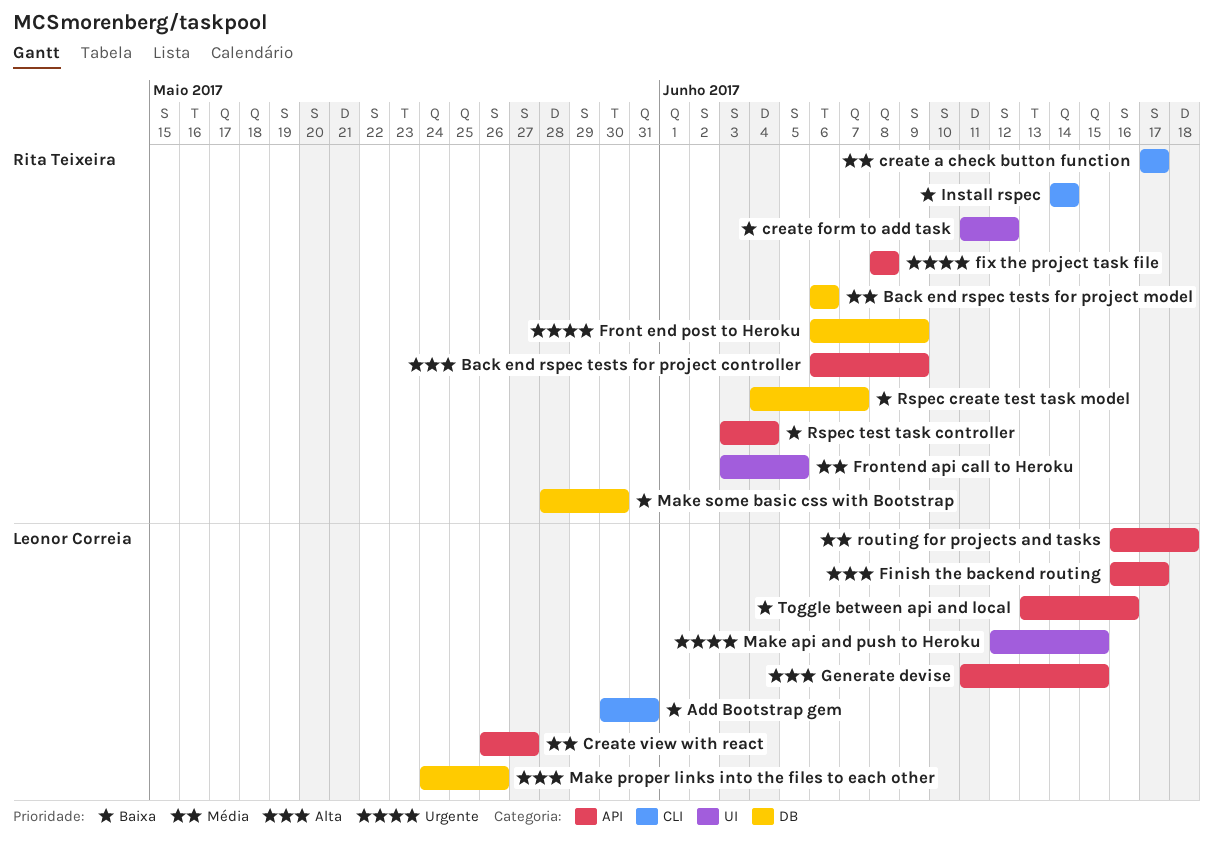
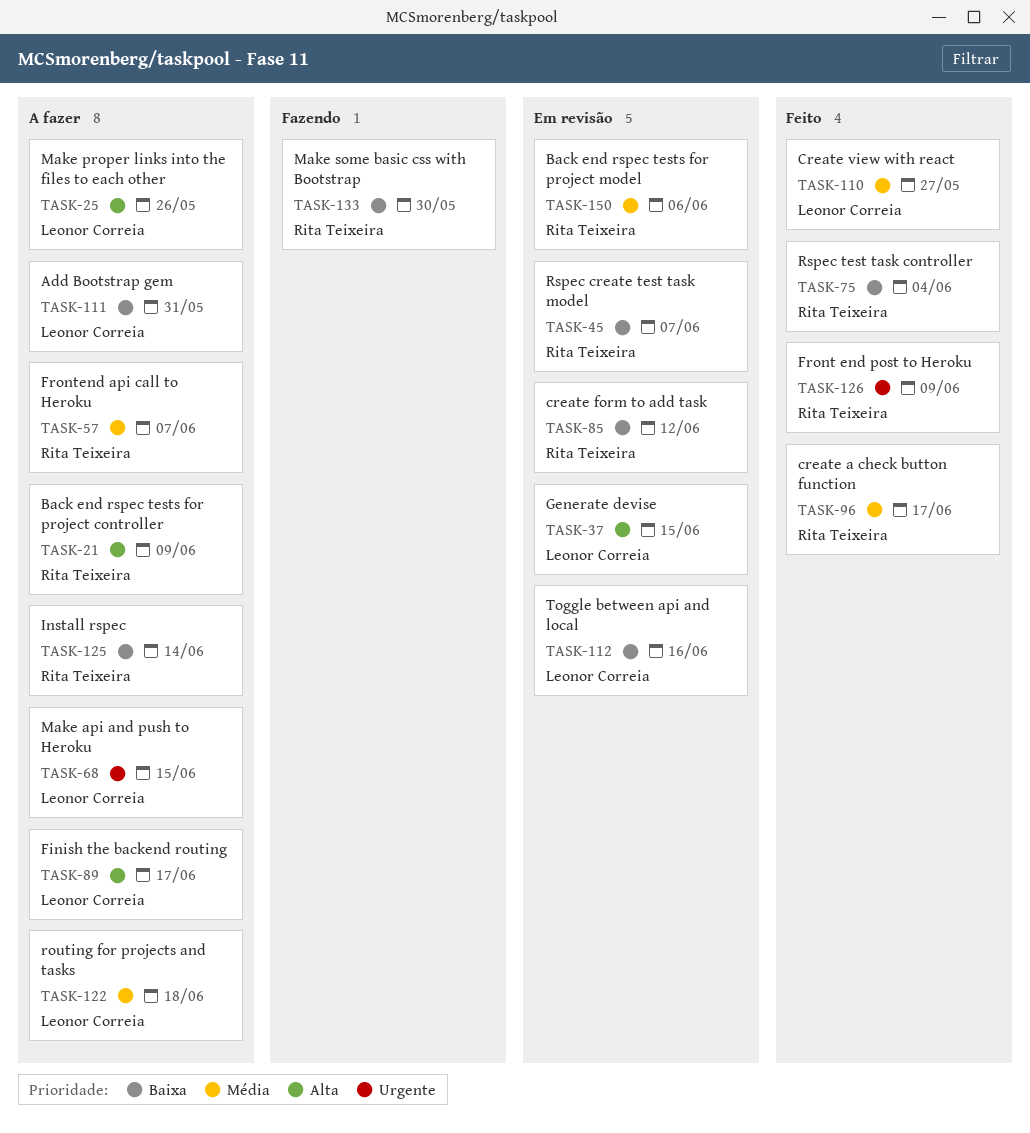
fix the project task file: present -> none
Frontend api call to Heroku, due: Jun 5 -> Jun 7

